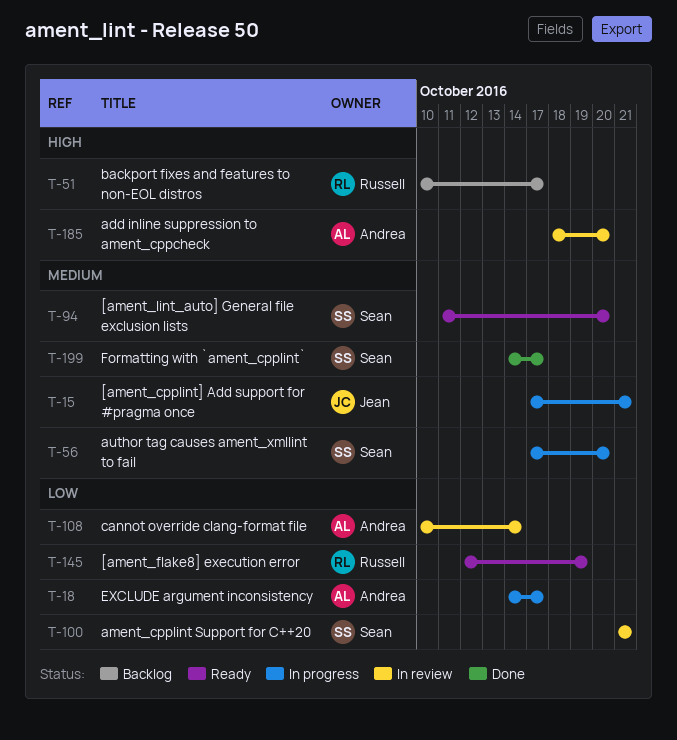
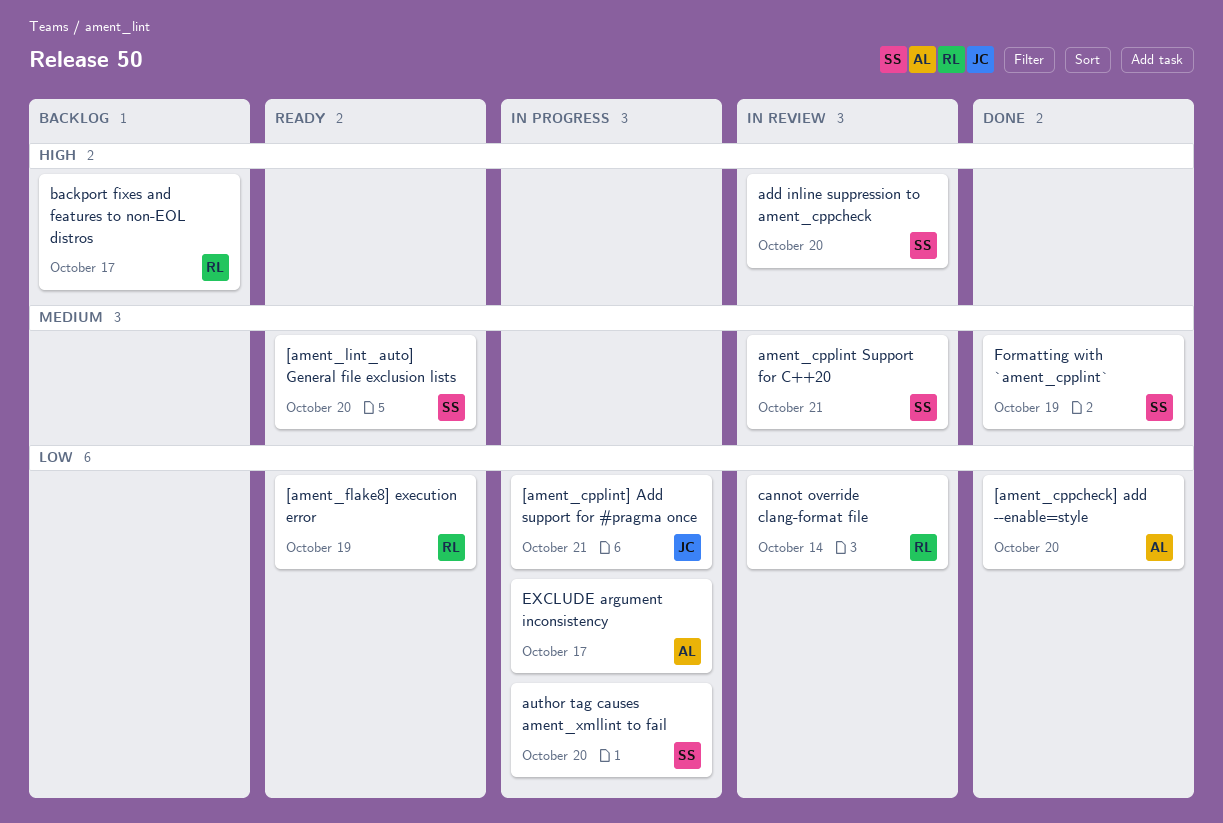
[ament_cppcheck] add --enable=style: none -> present
[ament_cpplint] Add support for #pragma once, priority: Medium -> Low
add inline suppression to ament_cppcheck, owner: Andrea -> Sean
ament_cpplint Support for C++20, priority: Low -> Medium
author tag causes ament_xmllint to fail, priority: Medium -> Low
cannot override clang-format file, owner: Andrea -> Russell
Formatting with `ament_cpplint`, due: Oct 17 -> Oct 19

